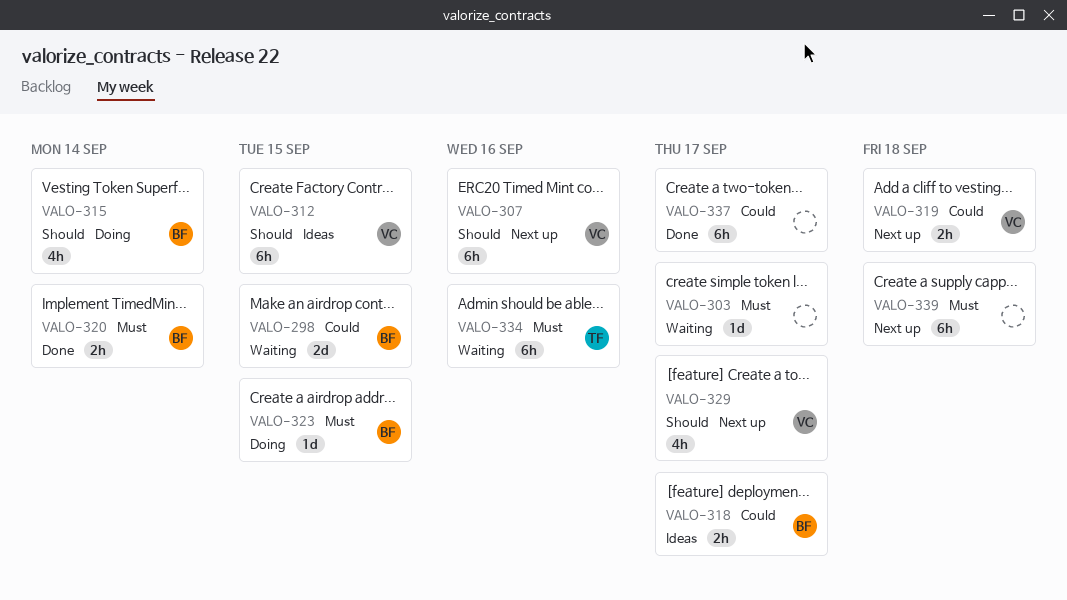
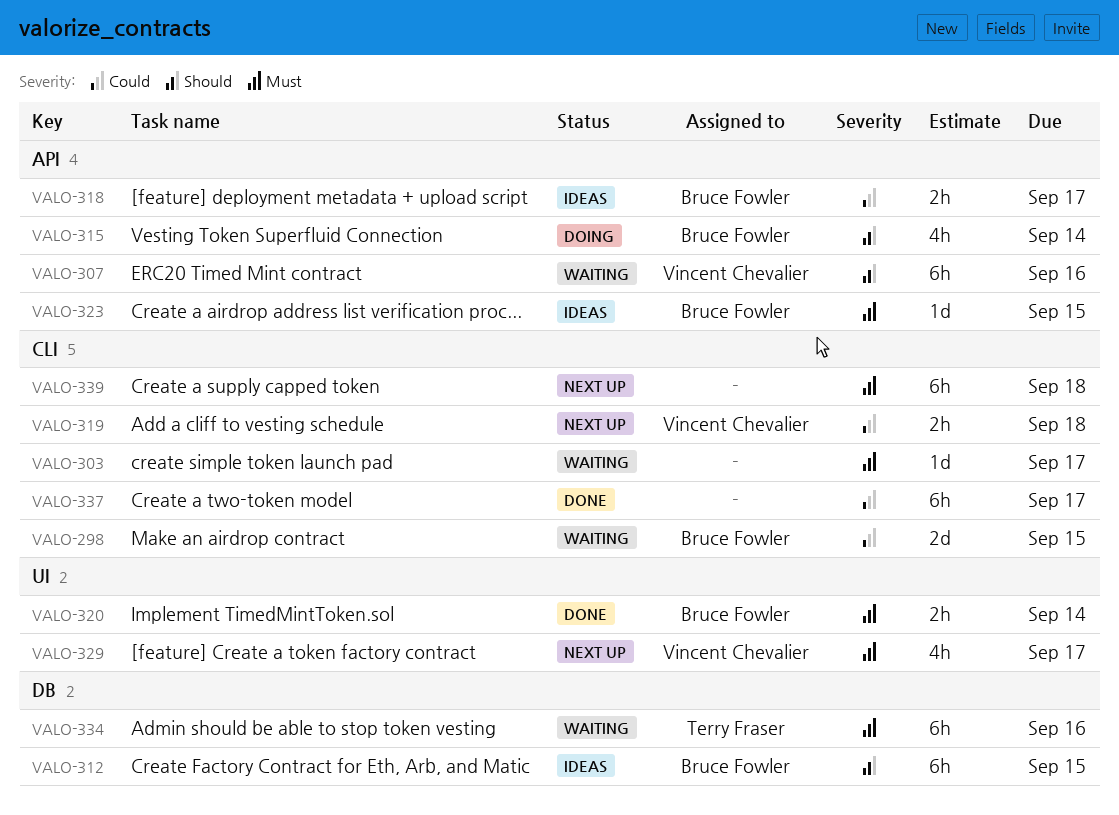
VALO-307, status: Next up -> Waiting
VALO-312, owner: Vincent Chevalier -> Bruce Fowler
VALO-323, status: Doing -> Ideas
VALO-329, priority: Should -> Must

